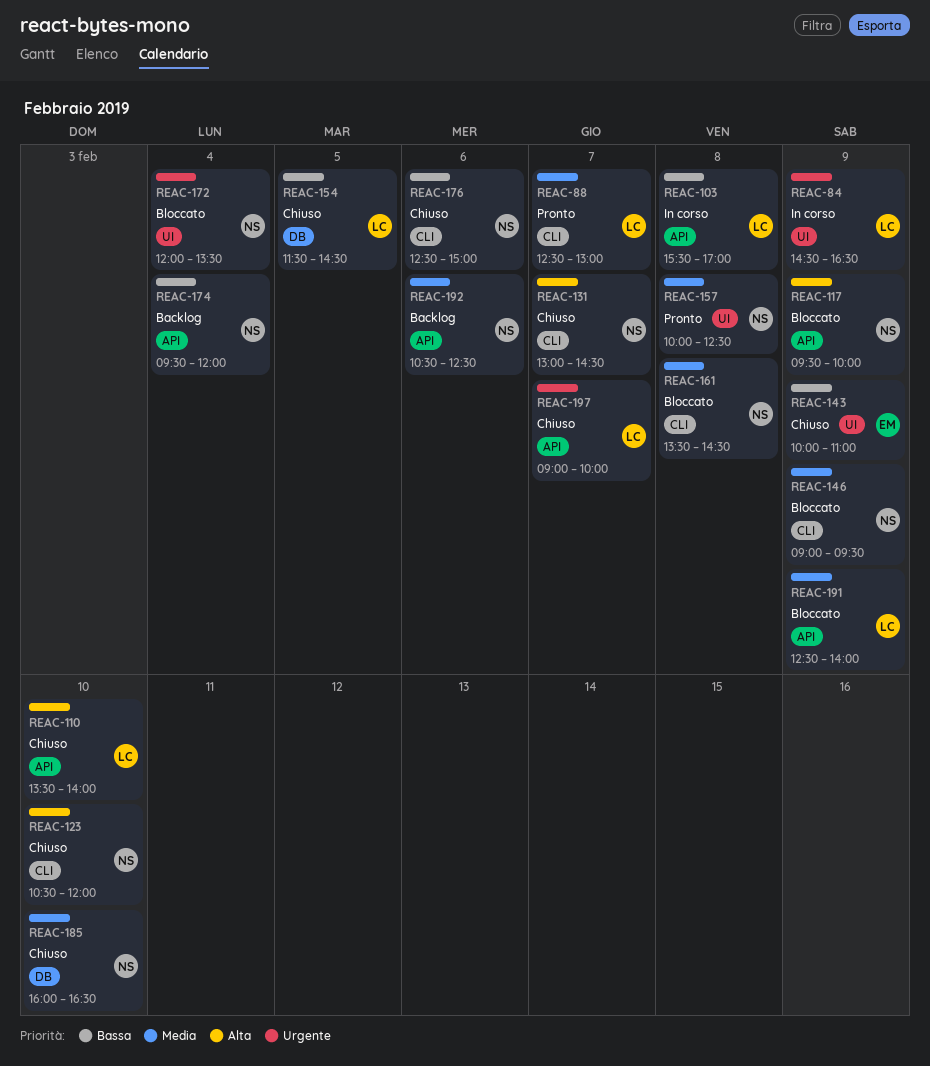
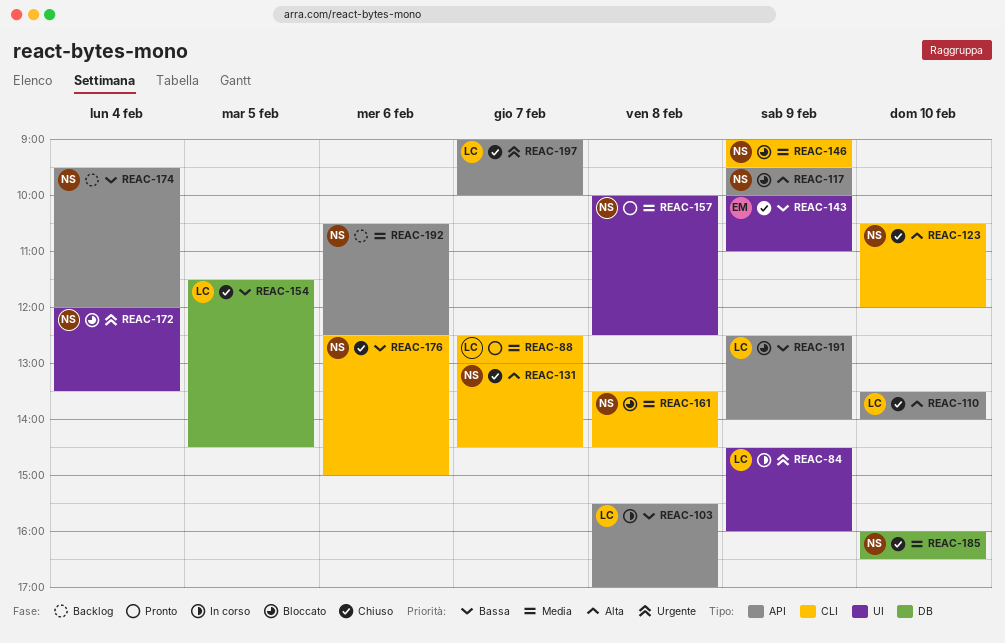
REAC-84, ends: 16:30 -> 16:00
REAC-191, priority: Media -> Bassa

